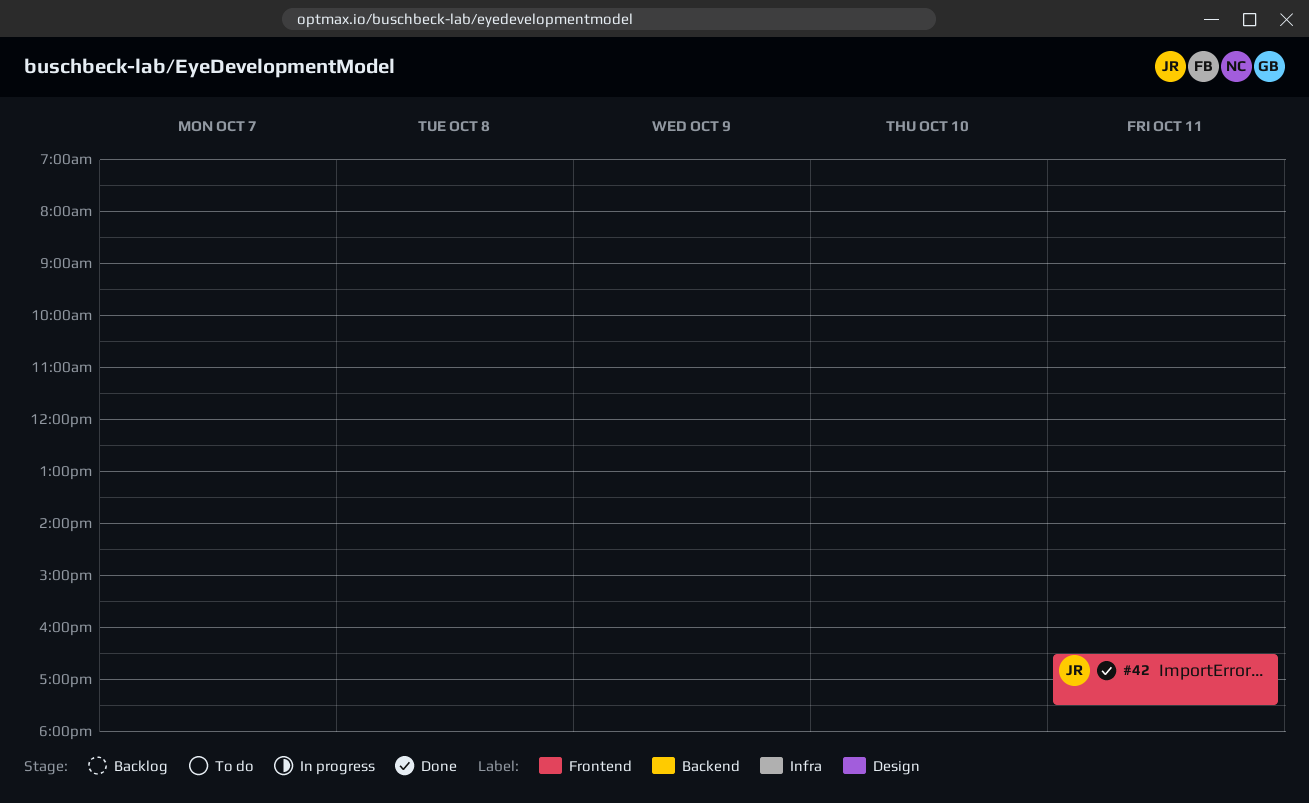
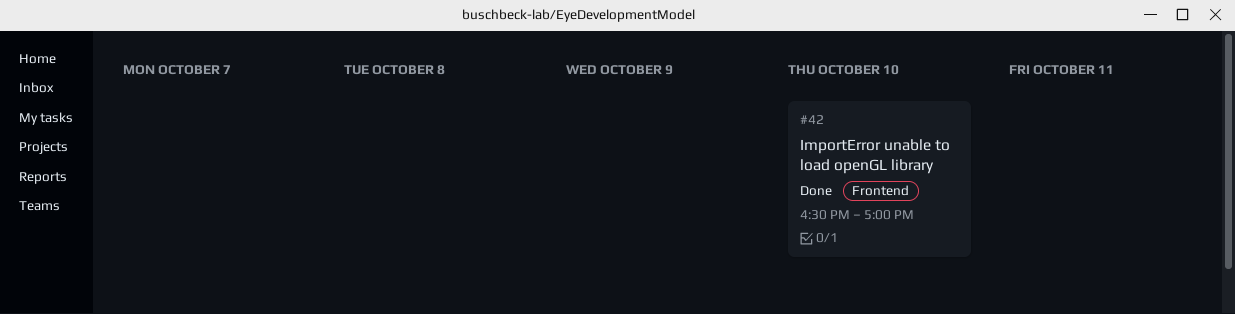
#42, day: Oct 11 -> Oct 10
#42, ends: 17:30 -> 17:00

